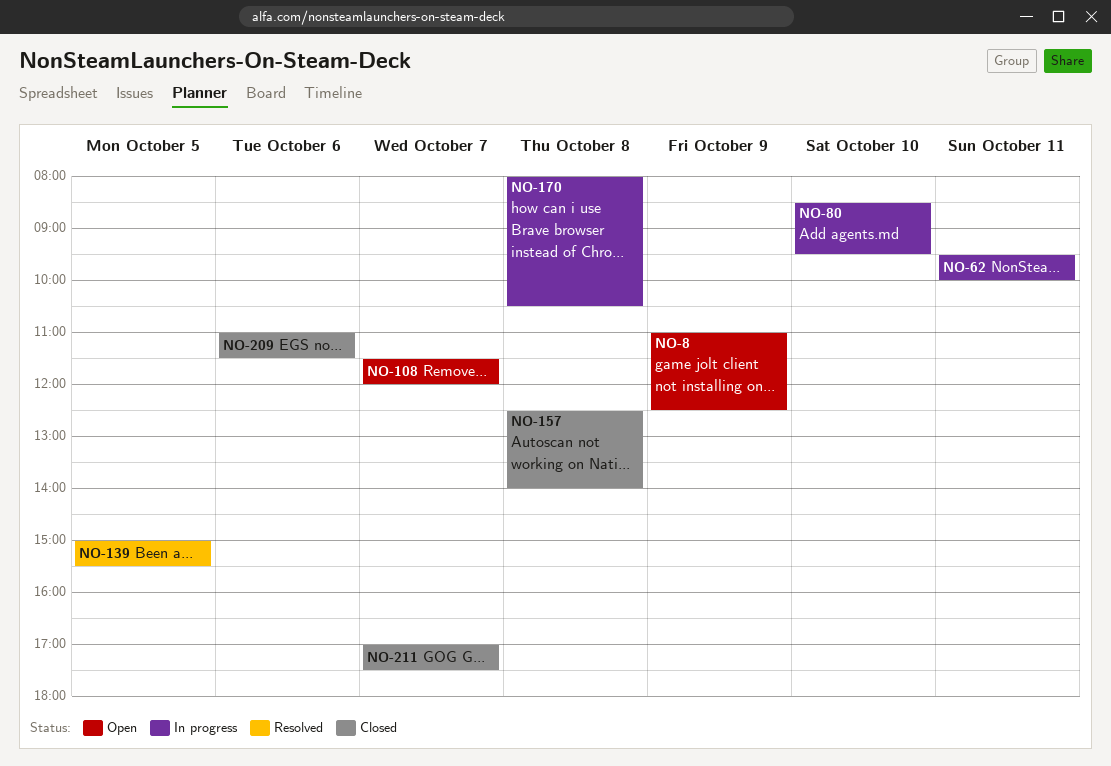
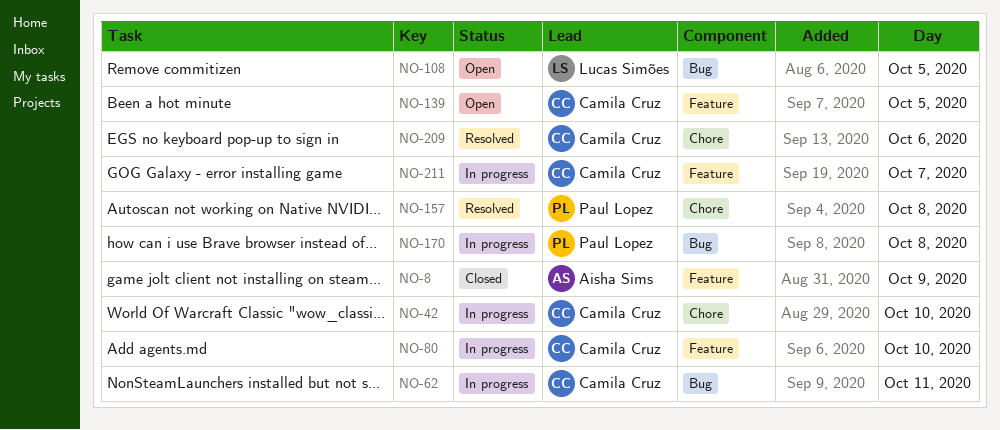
NO-8, status: Open -> Closed
NO-42: none -> present
NO-108, day: Oct 7 -> Oct 5
NO-139, status: Resolved -> Open
NO-157, status: Closed -> Resolved
NO-209, status: Closed -> Resolved
NO-211, status: Closed -> In progress

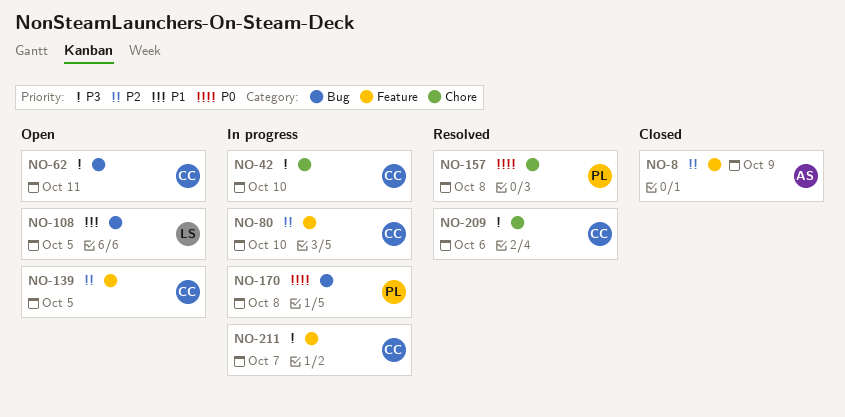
NO-62, status: In progress -> Open

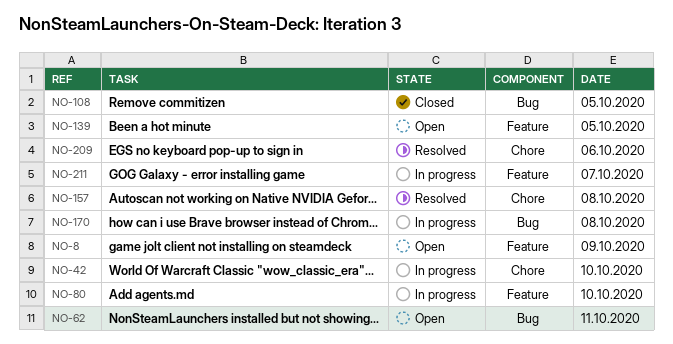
NO-8, status: Closed -> Open
NO-108, status: Open -> Closed

